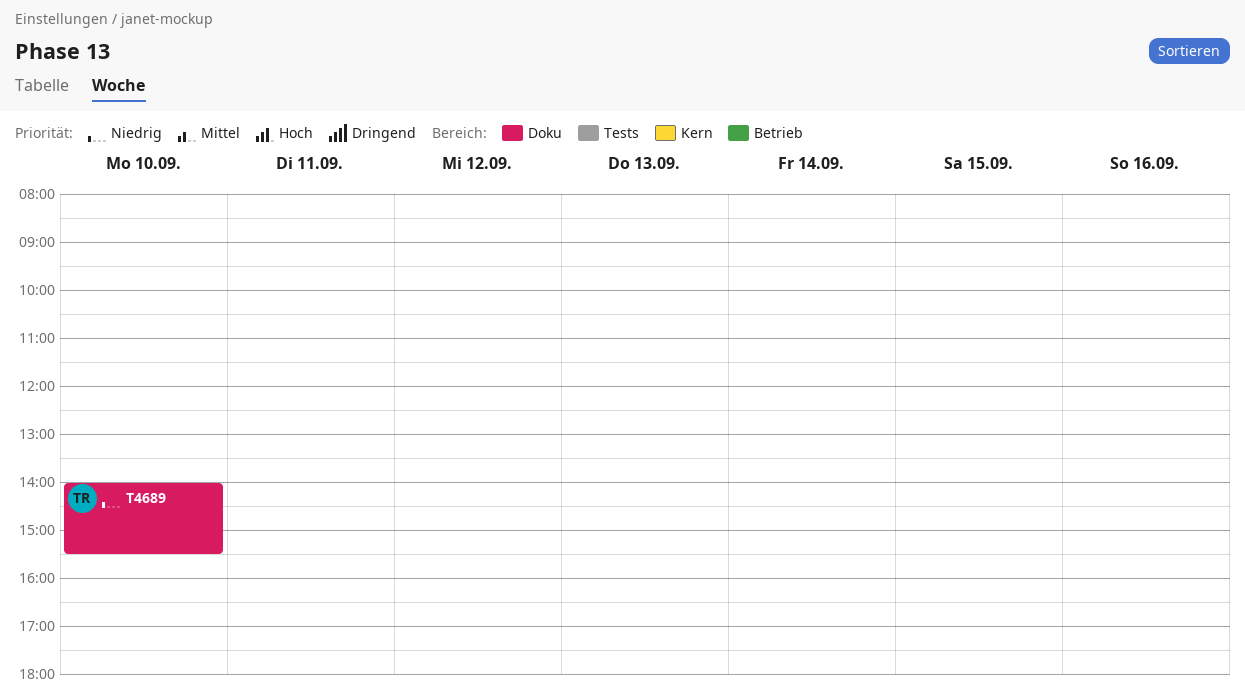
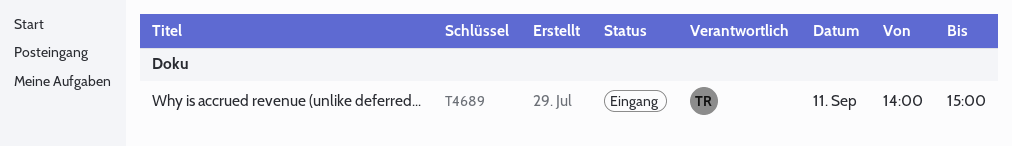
T4689, day: Sep 10 -> Sep 11
T4689, ends: 15:30 -> 15:00

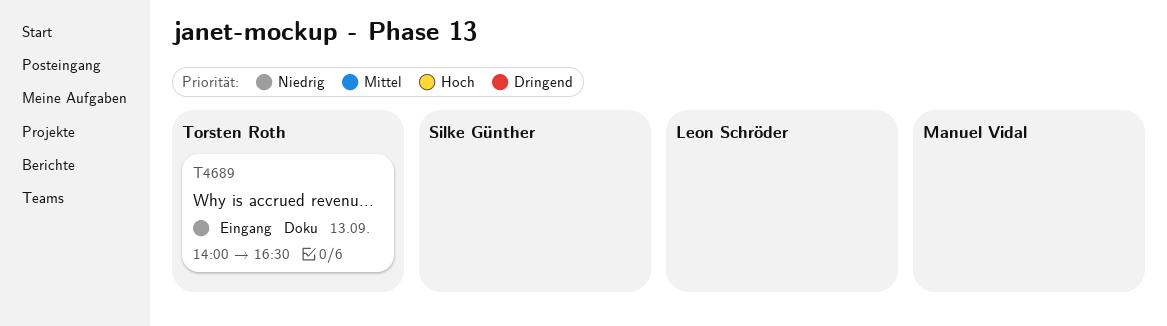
T4689, day: Sep 11 -> Sep 13
T4689, ends: 15:00 -> 16:30

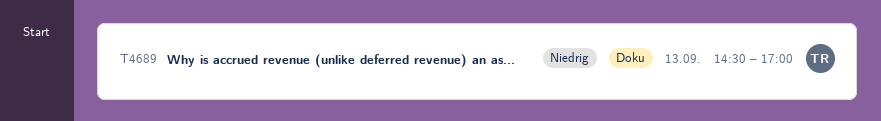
T4689, begins: 14:00 -> 14:30
T4689, ends: 16:30 -> 17:00

